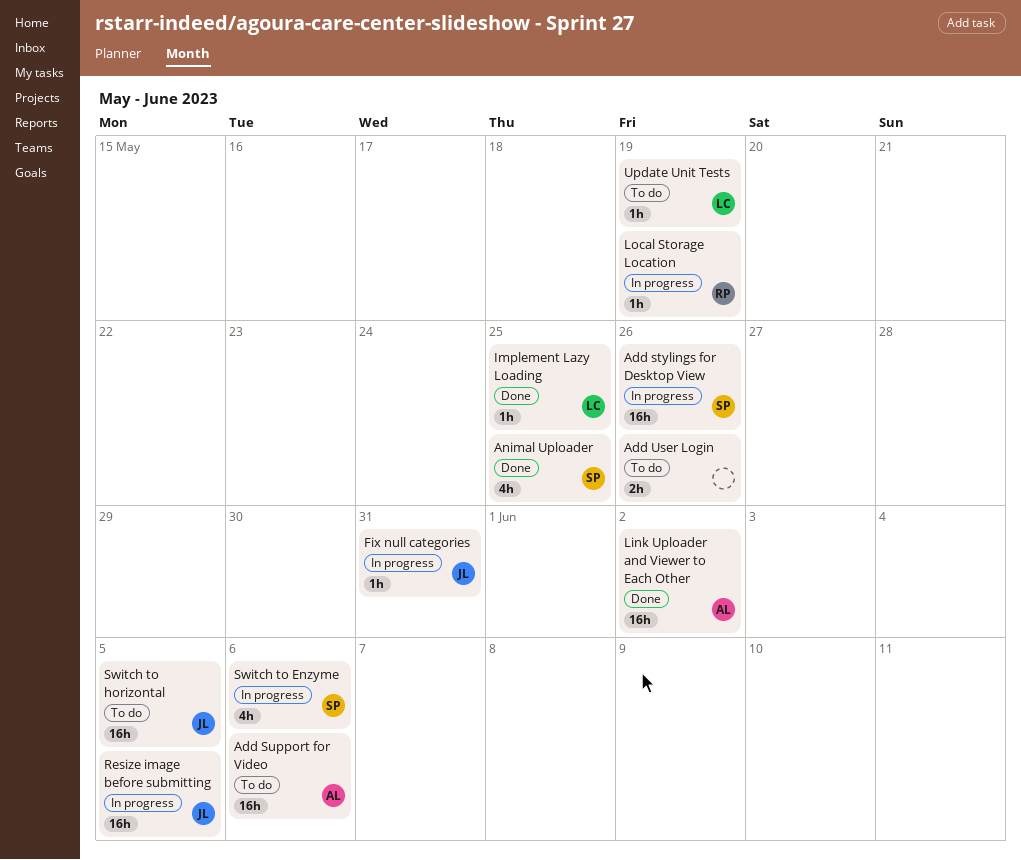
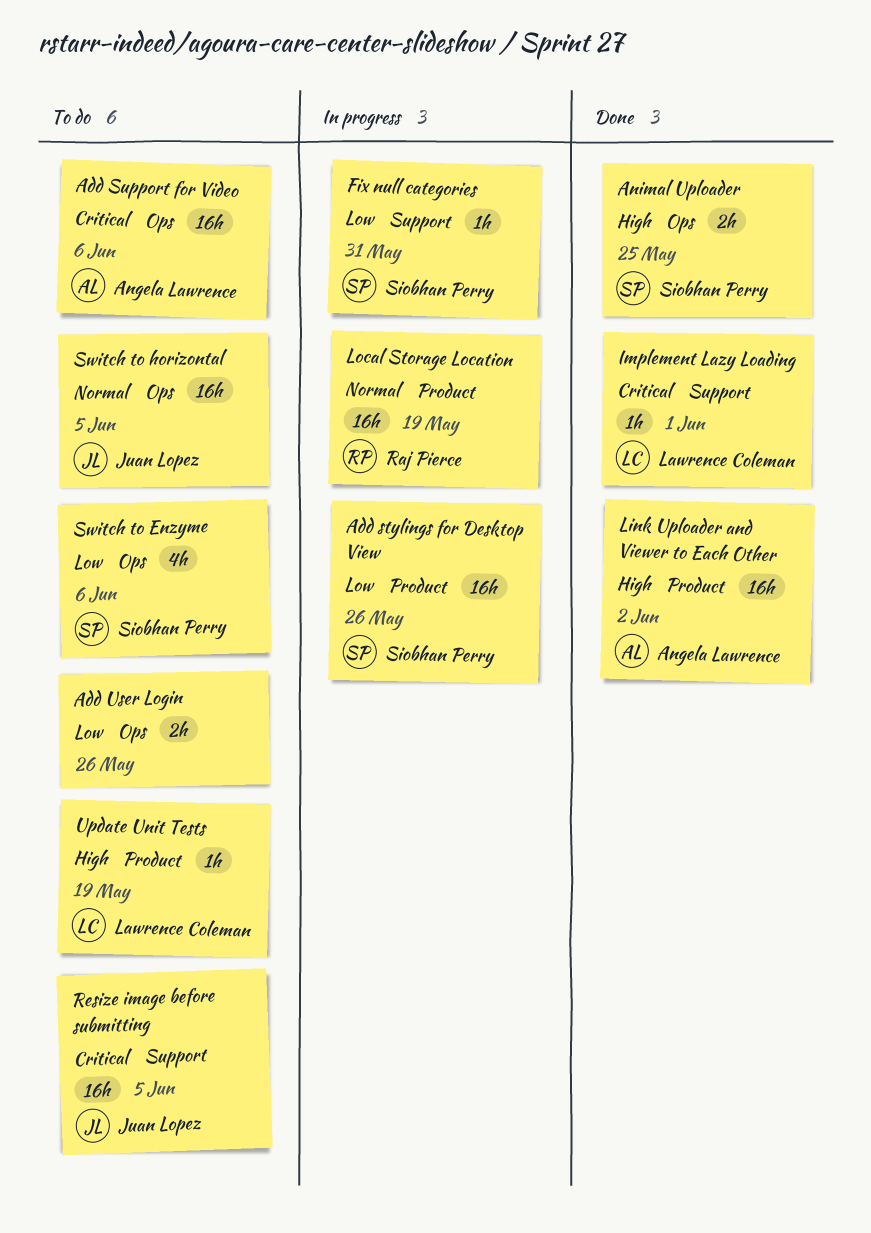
Animal Uploader, estimate: 4h -> 2h
Fix null categories, owner: Juan Lopez -> Siobhan Perry
Implement Lazy Loading, due: May 25 -> Jun 1
Local Storage Location, estimate: 1h -> 16h
Resize image before submitting, status: In progress -> To do
Switch to Enzyme, status: In progress -> To do

